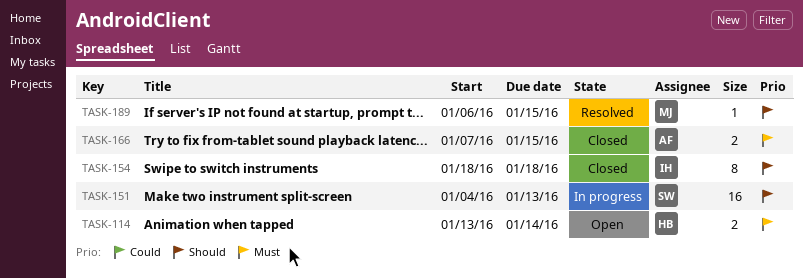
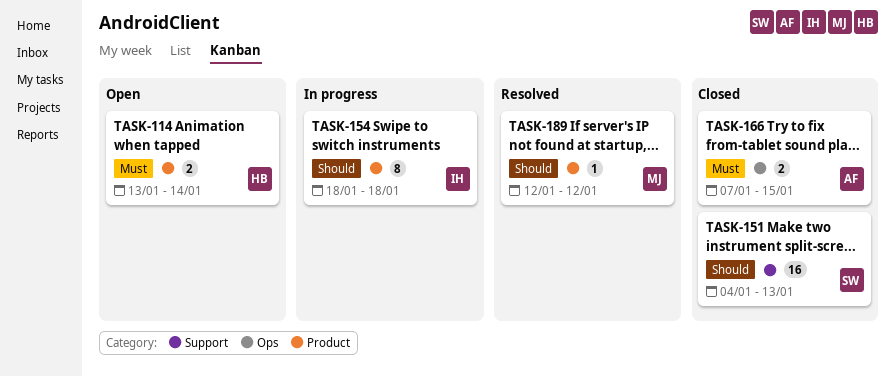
TASK-151, status: In progress -> Closed
TASK-154, status: Closed -> In progress
TASK-189, start: Jan 6 -> Jan 12
TASK-189, due: Jan 15 -> Jan 12

